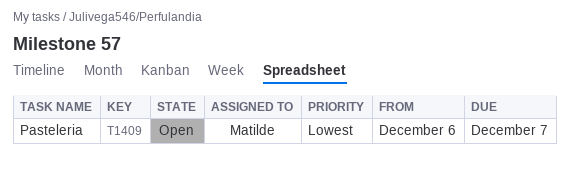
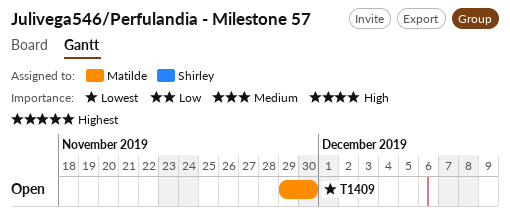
T1409, start: Dec 6 -> Nov 29
T1409, due: Dec 7 -> Nov 30

